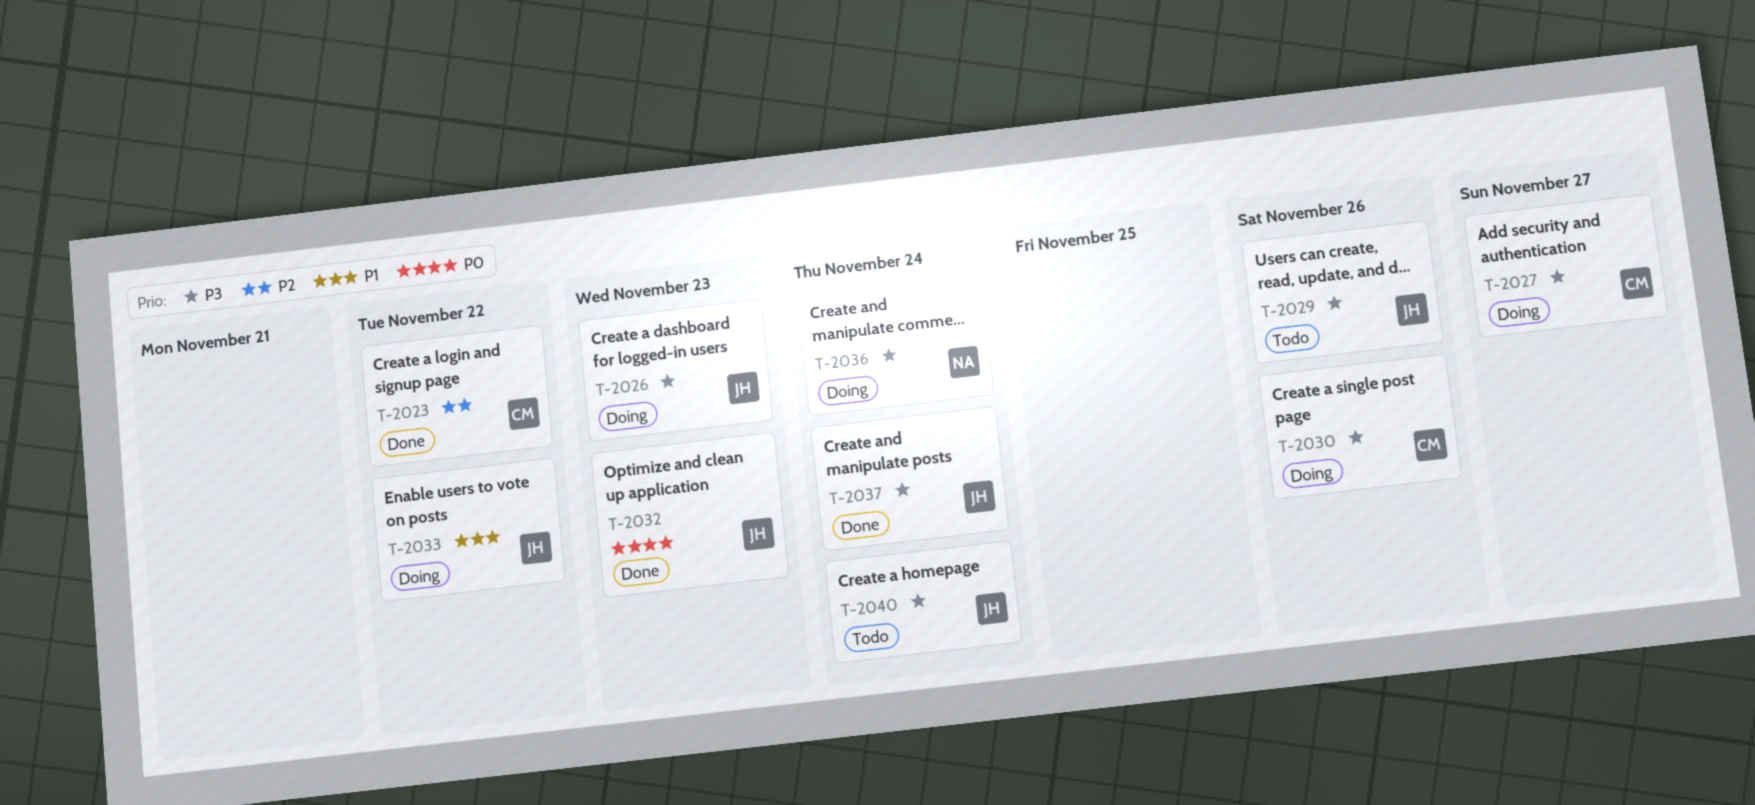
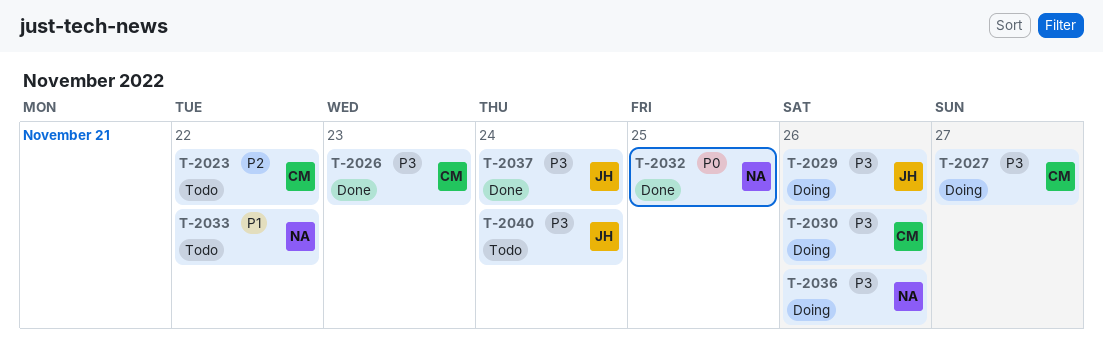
T-2023, status: Done -> Todo
T-2026, status: Doing -> Done
T-2026, owner: JH -> CM
T-2029, status: Todo -> Doing
T-2032, owner: JH -> NA
T-2032, due: Nov 23 -> Nov 25
T-2033, status: Doing -> Todo
T-2033, owner: JH -> NA
T-2036, due: Nov 24 -> Nov 26

